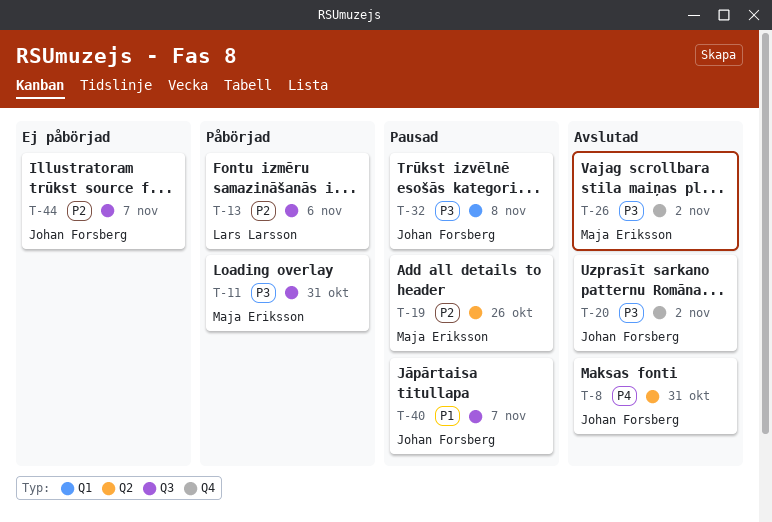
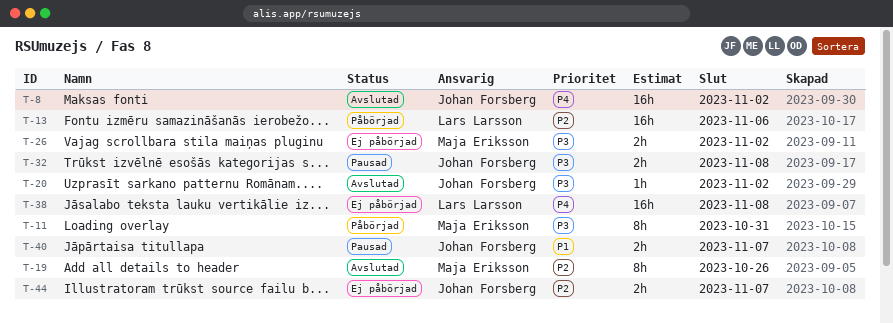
T-8, due: Oct 31 -> Nov 2
T-19, status: Pausad -> Avslutad
T-26, status: Avslutad -> Ej påbörjad
T-38: none -> present

